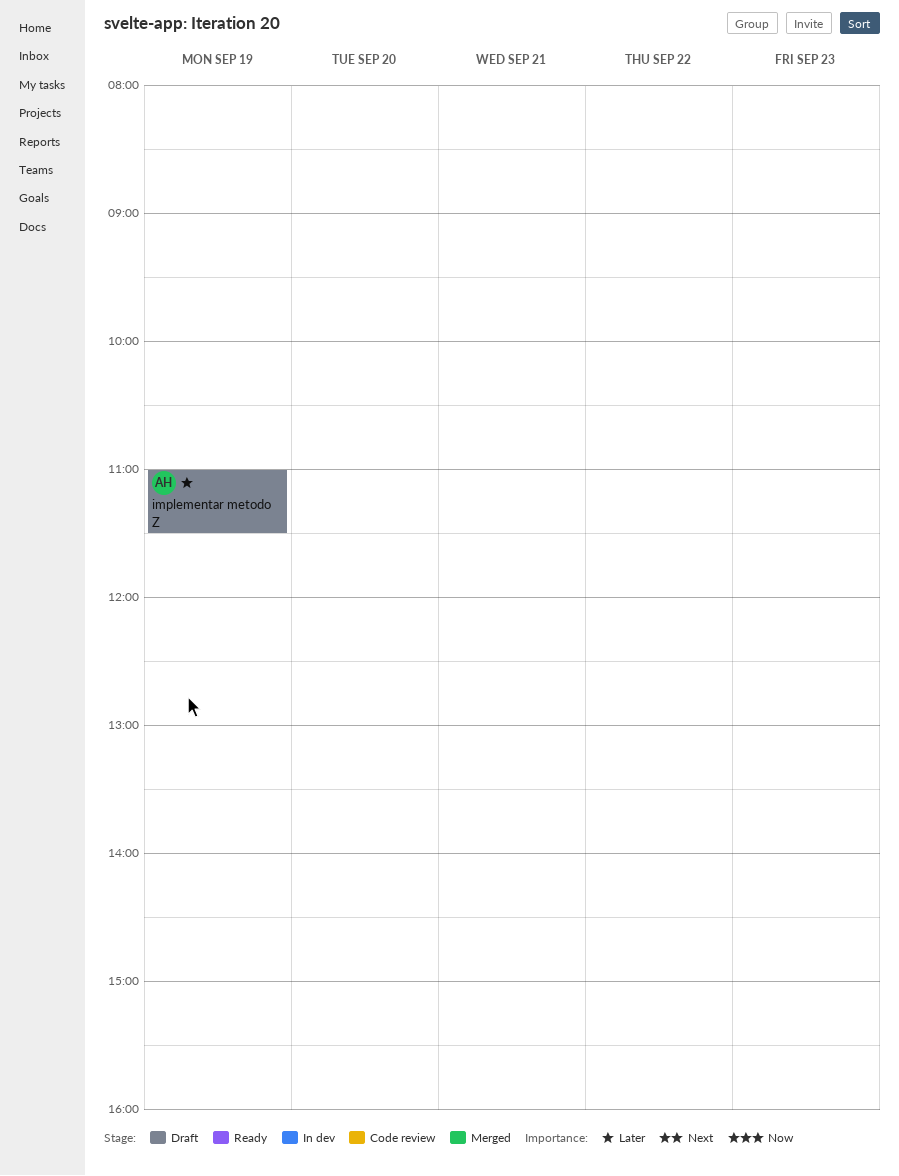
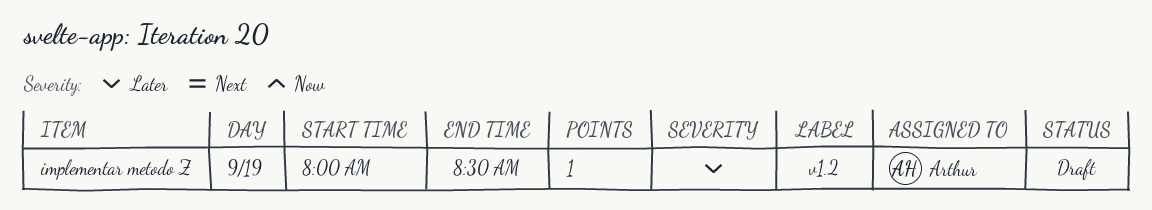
implementar metodo Z, begins: 11:00 -> 08:00
implementar metodo Z, ends: 11:30 -> 08:30

